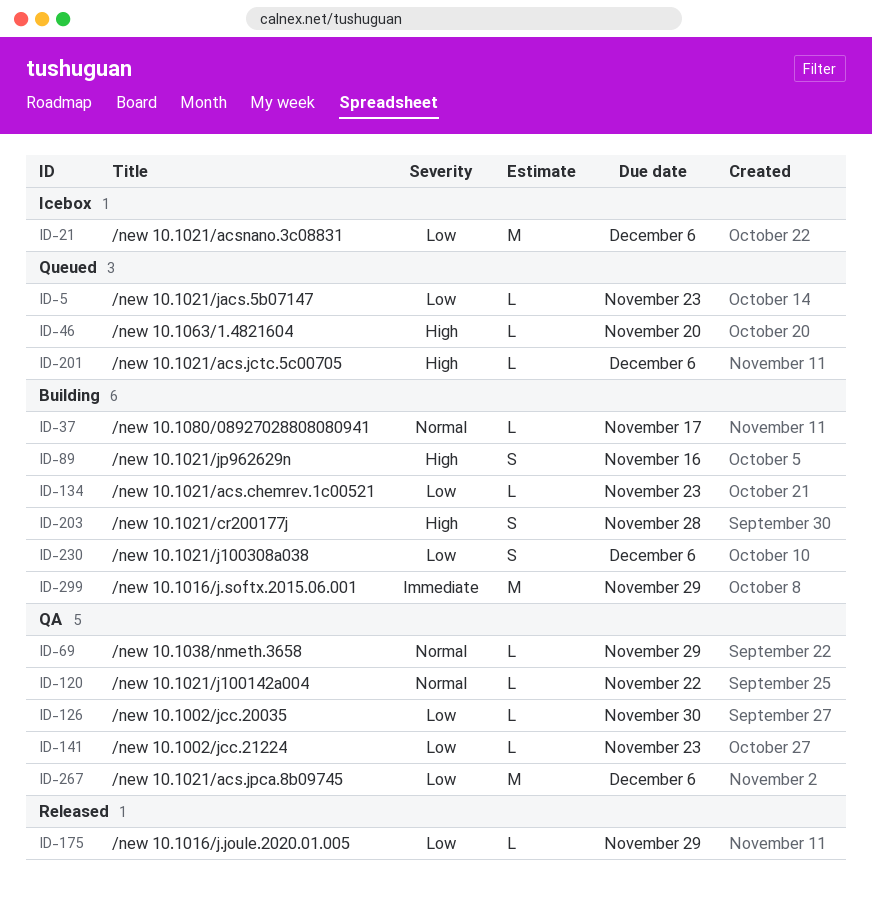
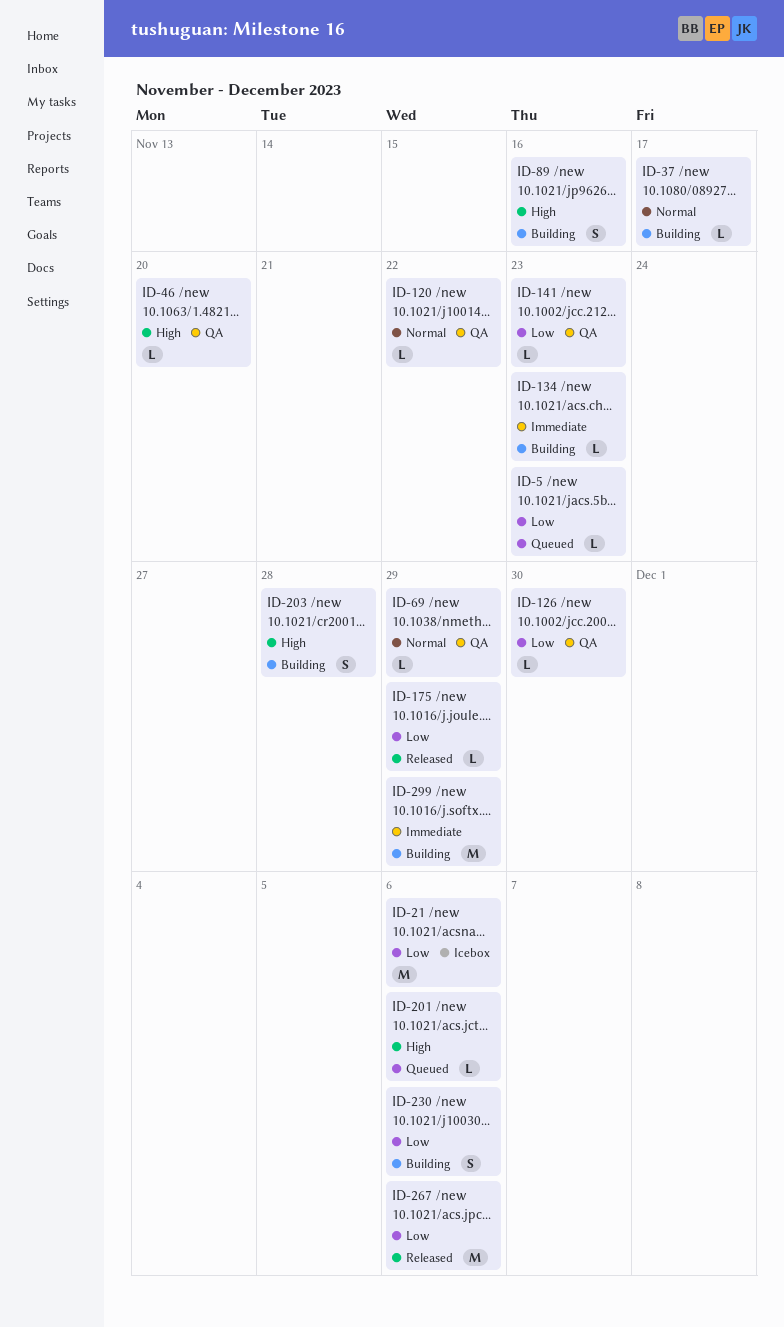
ID-46, status: Queued -> QA
ID-134, priority: Low -> Immediate
ID-267, status: QA -> Released

